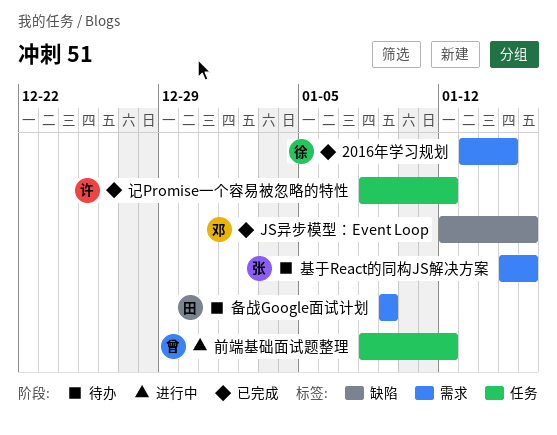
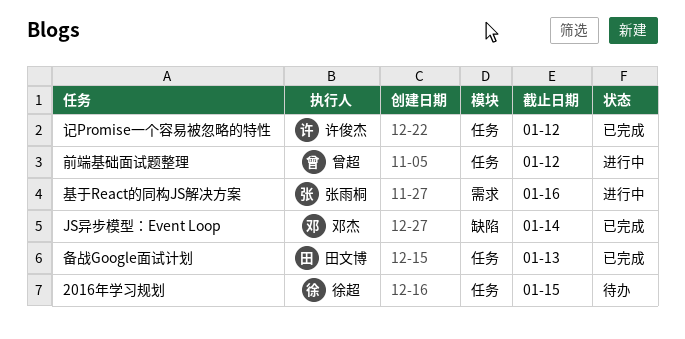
2016年学习规划, status: 已完成 -> 待办
2016年学习规划, label: 需求 -> 任务
JS异步模型：Event Loop, due: Jan 16 -> Jan 14
基于React的同构JS解决方案, status: 待办 -> 进行中
备战Google面试计划, status: 待办 -> 已完成
备战Google面试计划, label: 需求 -> 任务
备战Google面试计划, due: Jan 9 -> Jan 13

